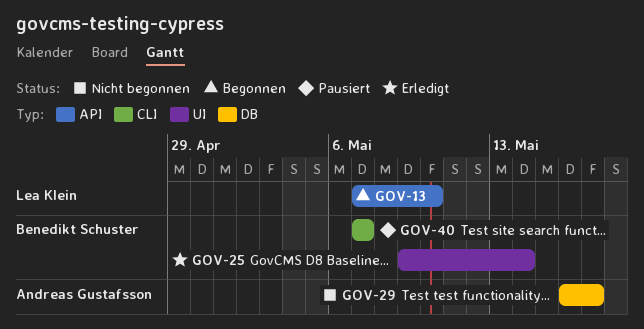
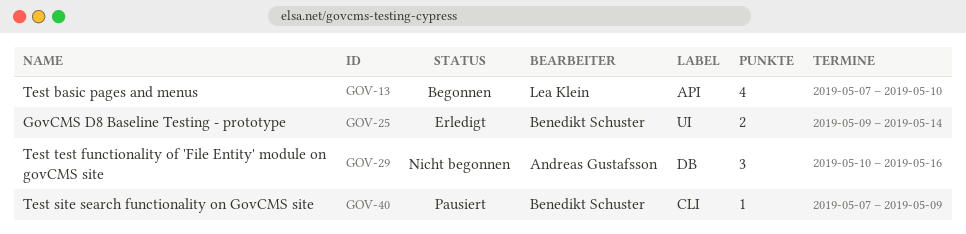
GOV-29, start: May 16 -> May 10
GOV-29, due: May 17 -> May 16
GOV-40, due: May 7 -> May 9

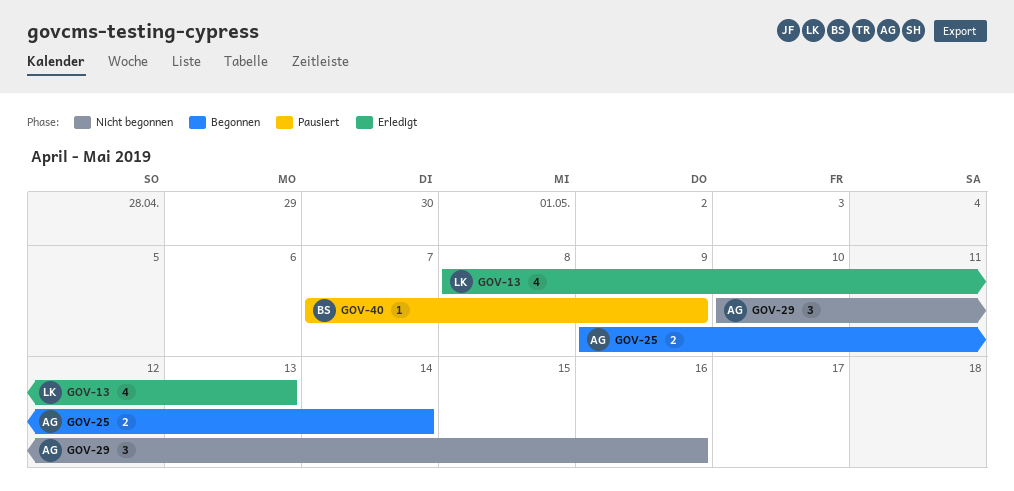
GOV-13, status: Begonnen -> Erledigt
GOV-13, start: May 7 -> May 8
GOV-13, due: May 10 -> May 13
GOV-25, status: Erledigt -> Begonnen
GOV-25, owner: Benedikt Schuster -> Andreas Gustafsson

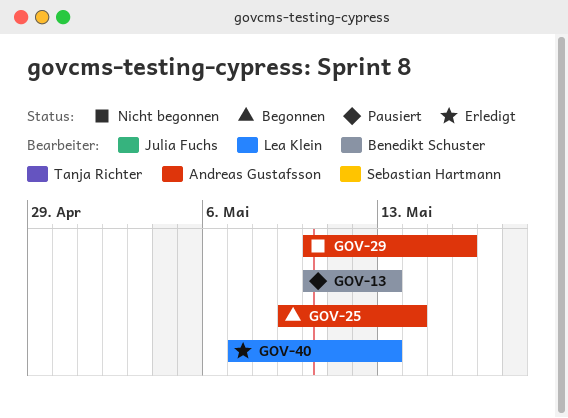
GOV-13, status: Erledigt -> Pausiert
GOV-13, owner: Lea Klein -> Benedikt Schuster
GOV-13, start: May 8 -> May 10
GOV-40, status: Pausiert -> Erledigt
GOV-40, owner: Benedikt Schuster -> Lea Klein
GOV-40, due: May 9 -> May 13

